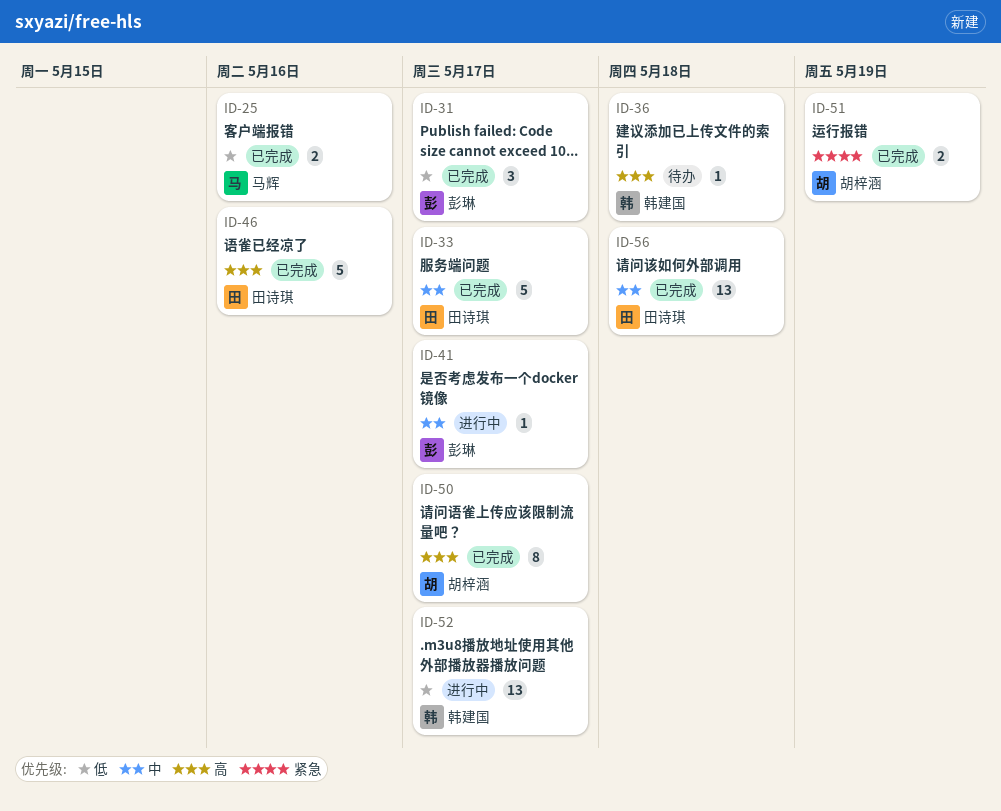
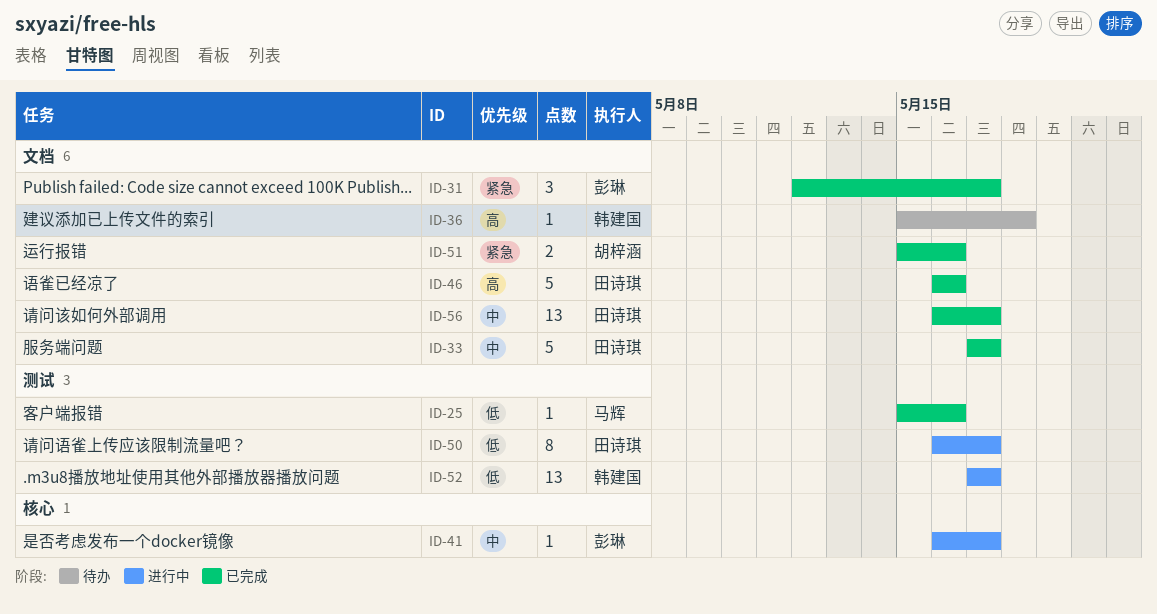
ID-25, estimate: 2 -> 1
ID-31, priority: 低 -> 紧急
ID-50, status: 已完成 -> 进行中
ID-50, owner: 胡梓涵 -> 田诗琪
ID-50, priority: 高 -> 低
ID-51, due: May 19 -> May 16
ID-56, due: May 18 -> May 17

